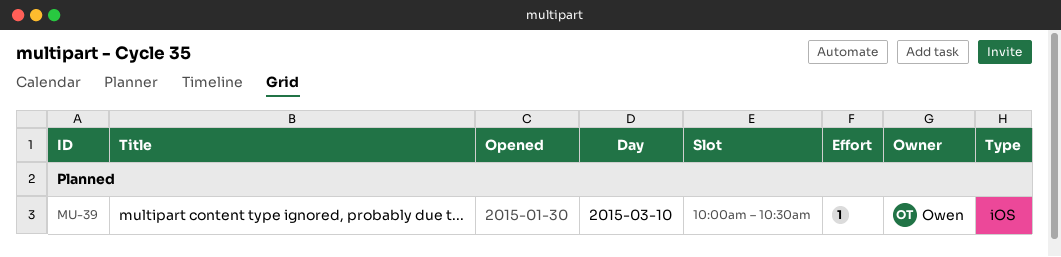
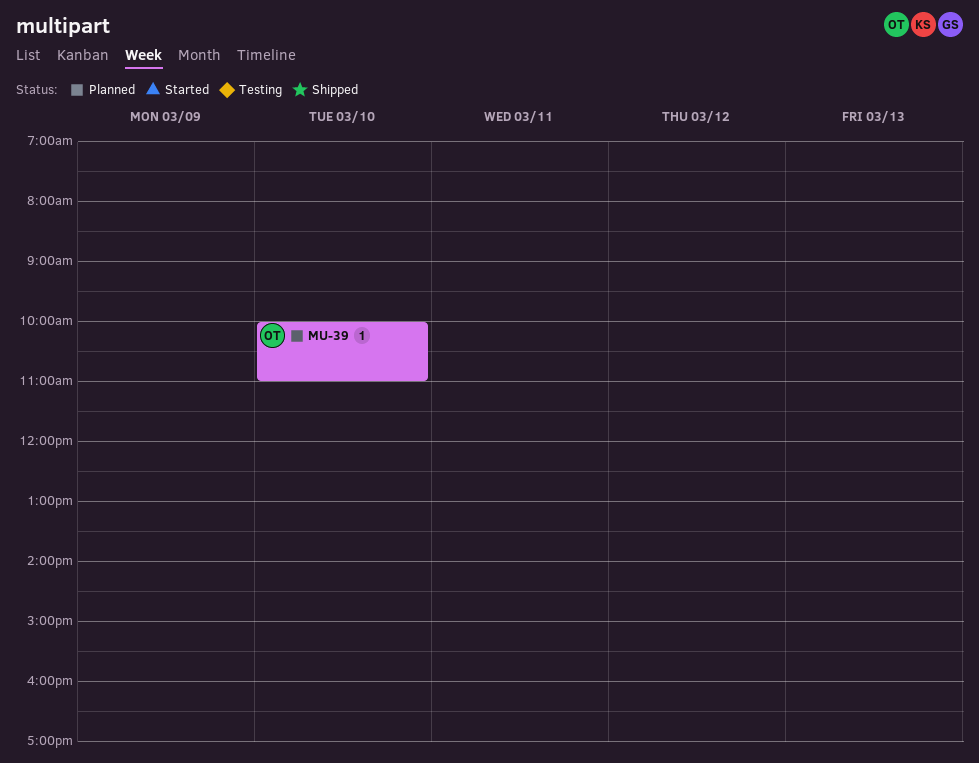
MU-39, ends: 10:30 -> 11:00

